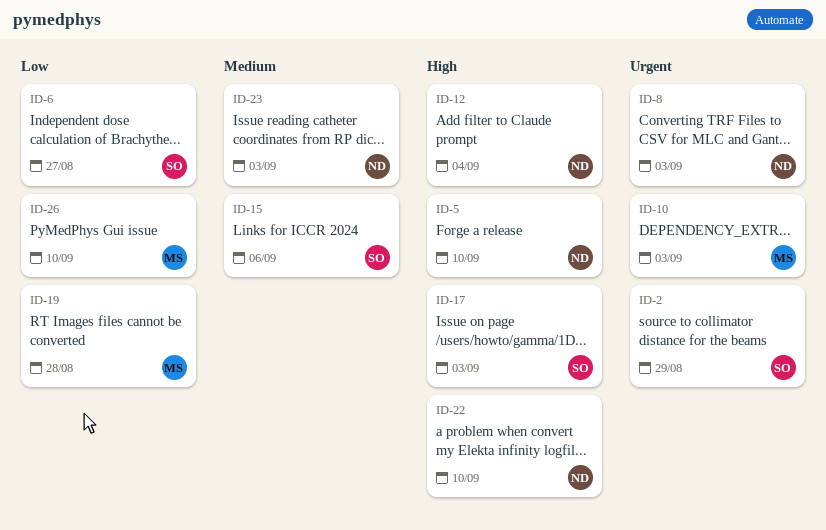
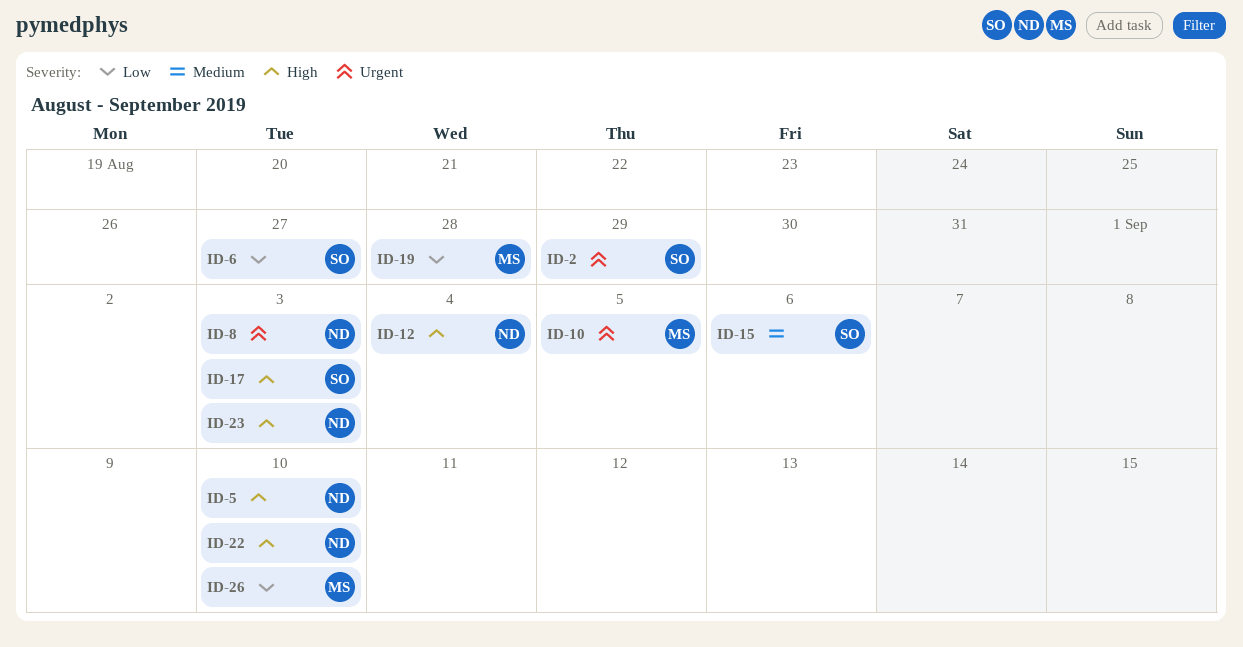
ID-10, due: Sep 3 -> Sep 5
ID-23, priority: Medium -> High

